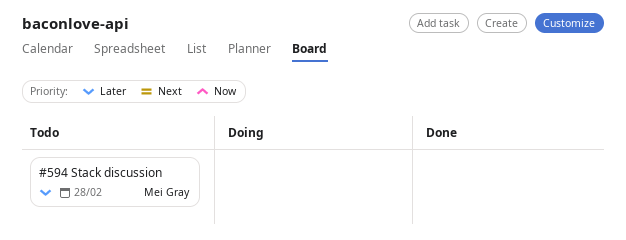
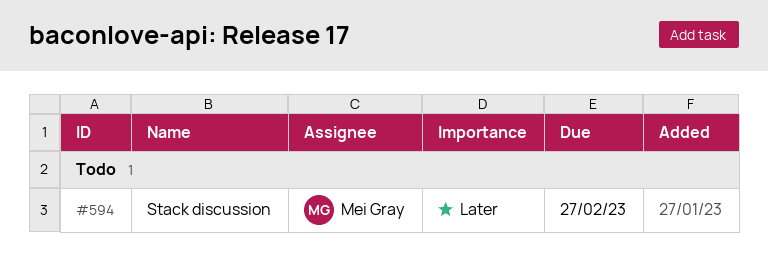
#594, due: Feb 28 -> Feb 27

